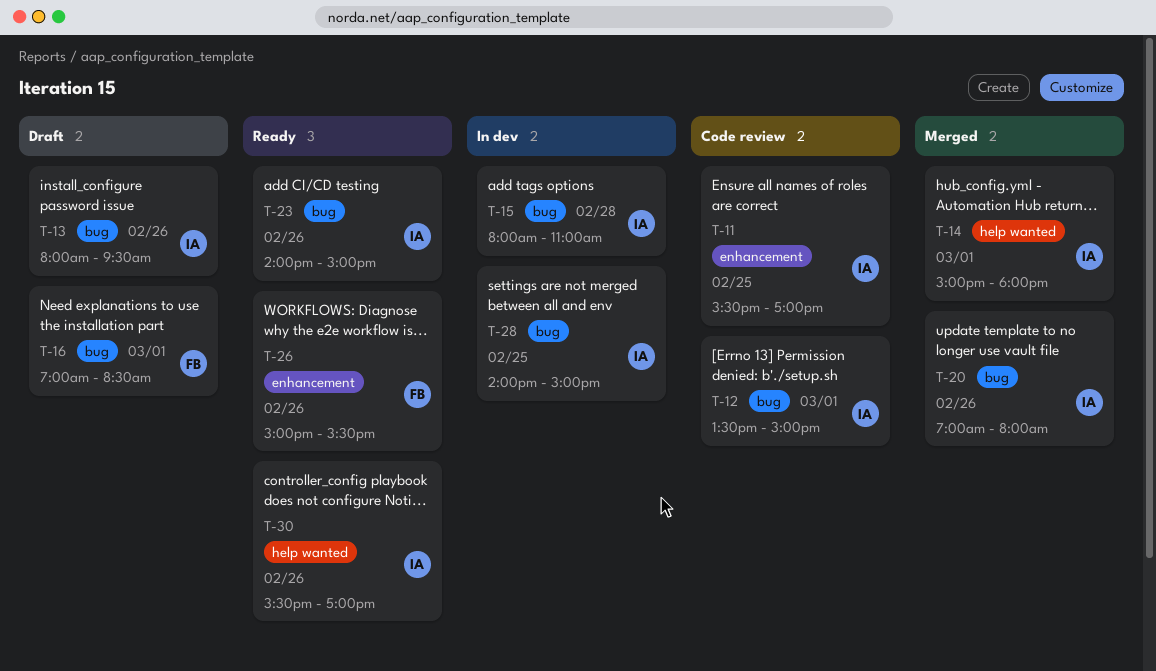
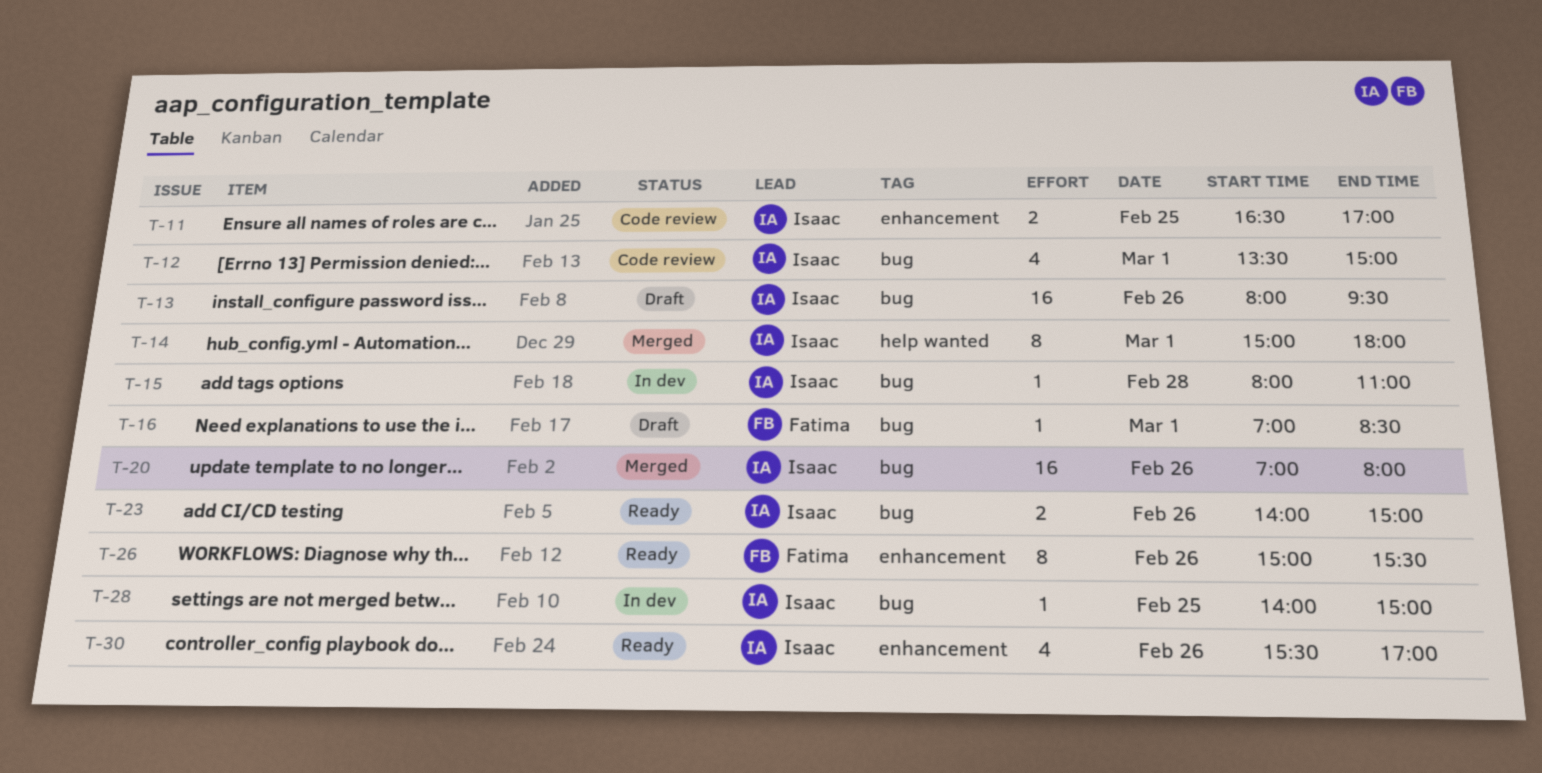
T-11, begins: 15:30 -> 16:30
T-30, label: help wanted -> enhancement

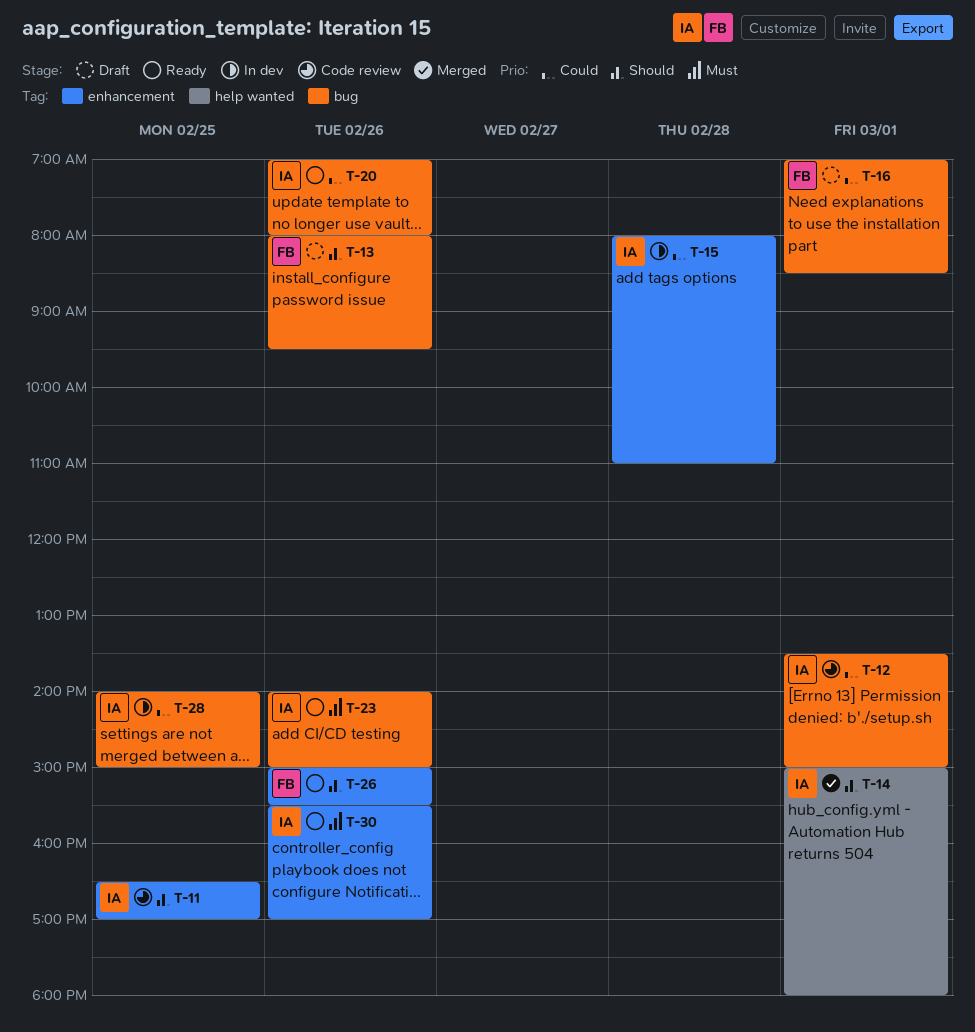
T-13, owner: Isaac -> Fatima
T-15, label: bug -> enhancement
T-20, status: Merged -> Ready

